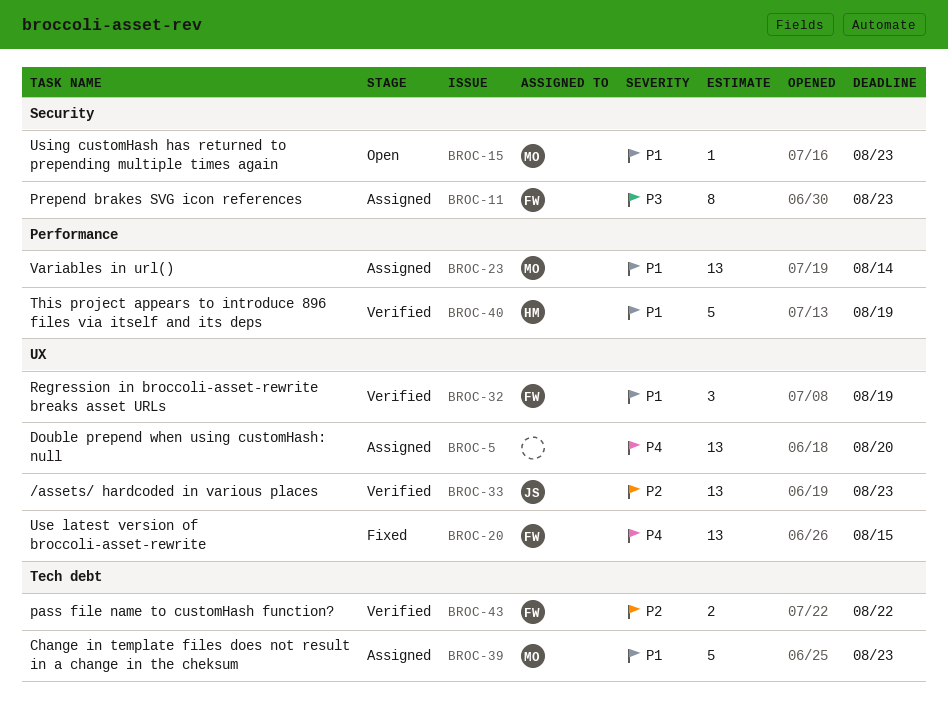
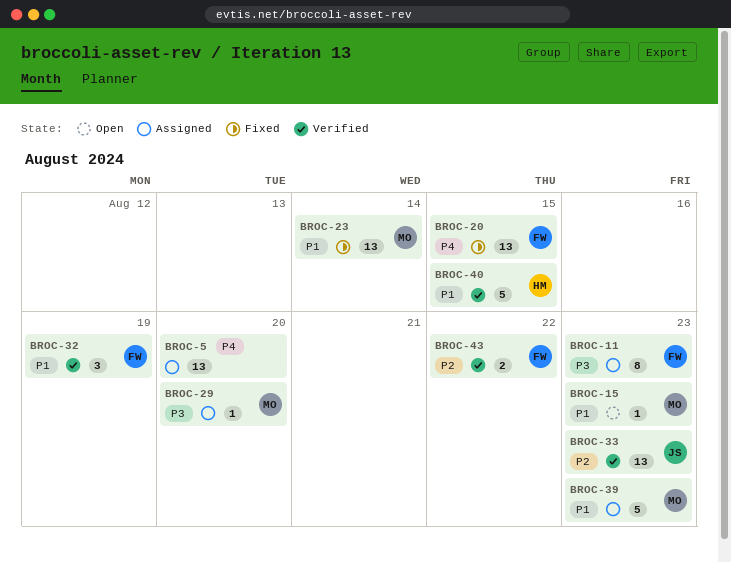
BROC-23, status: Assigned -> Fixed
BROC-29: none -> present
BROC-40, due: Aug 19 -> Aug 15

